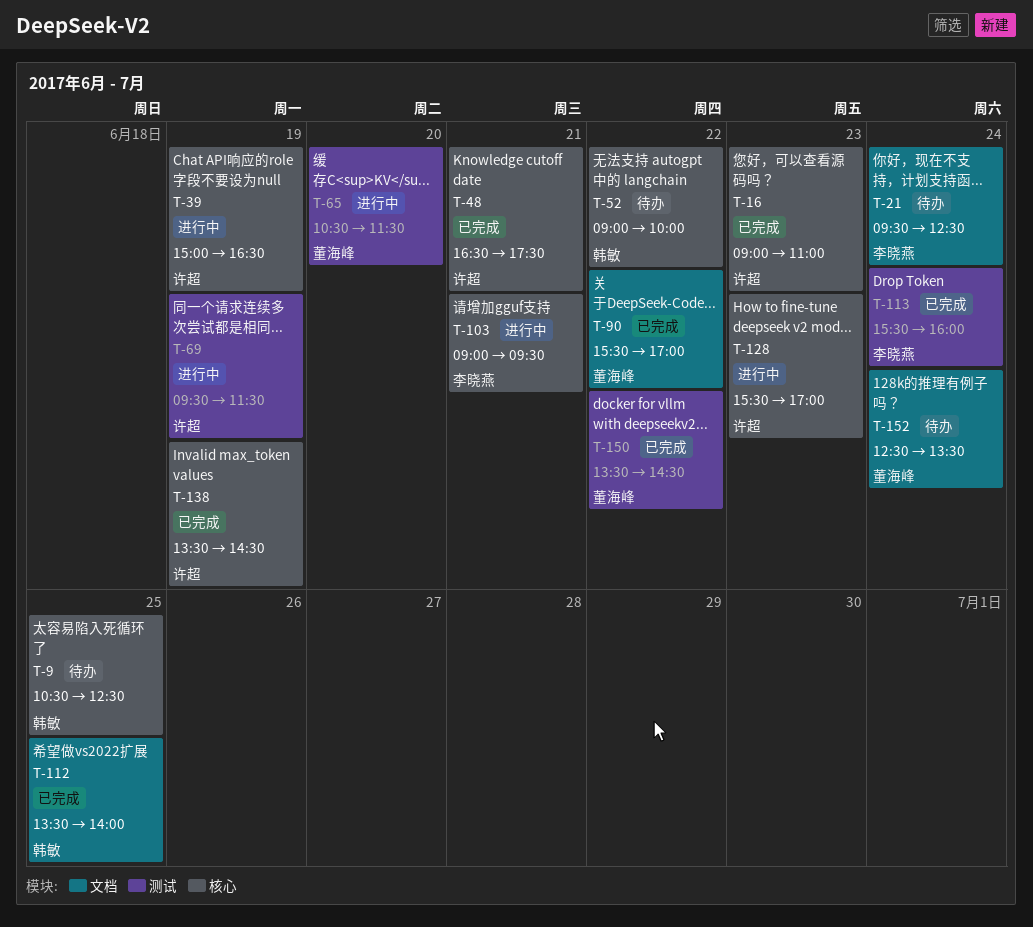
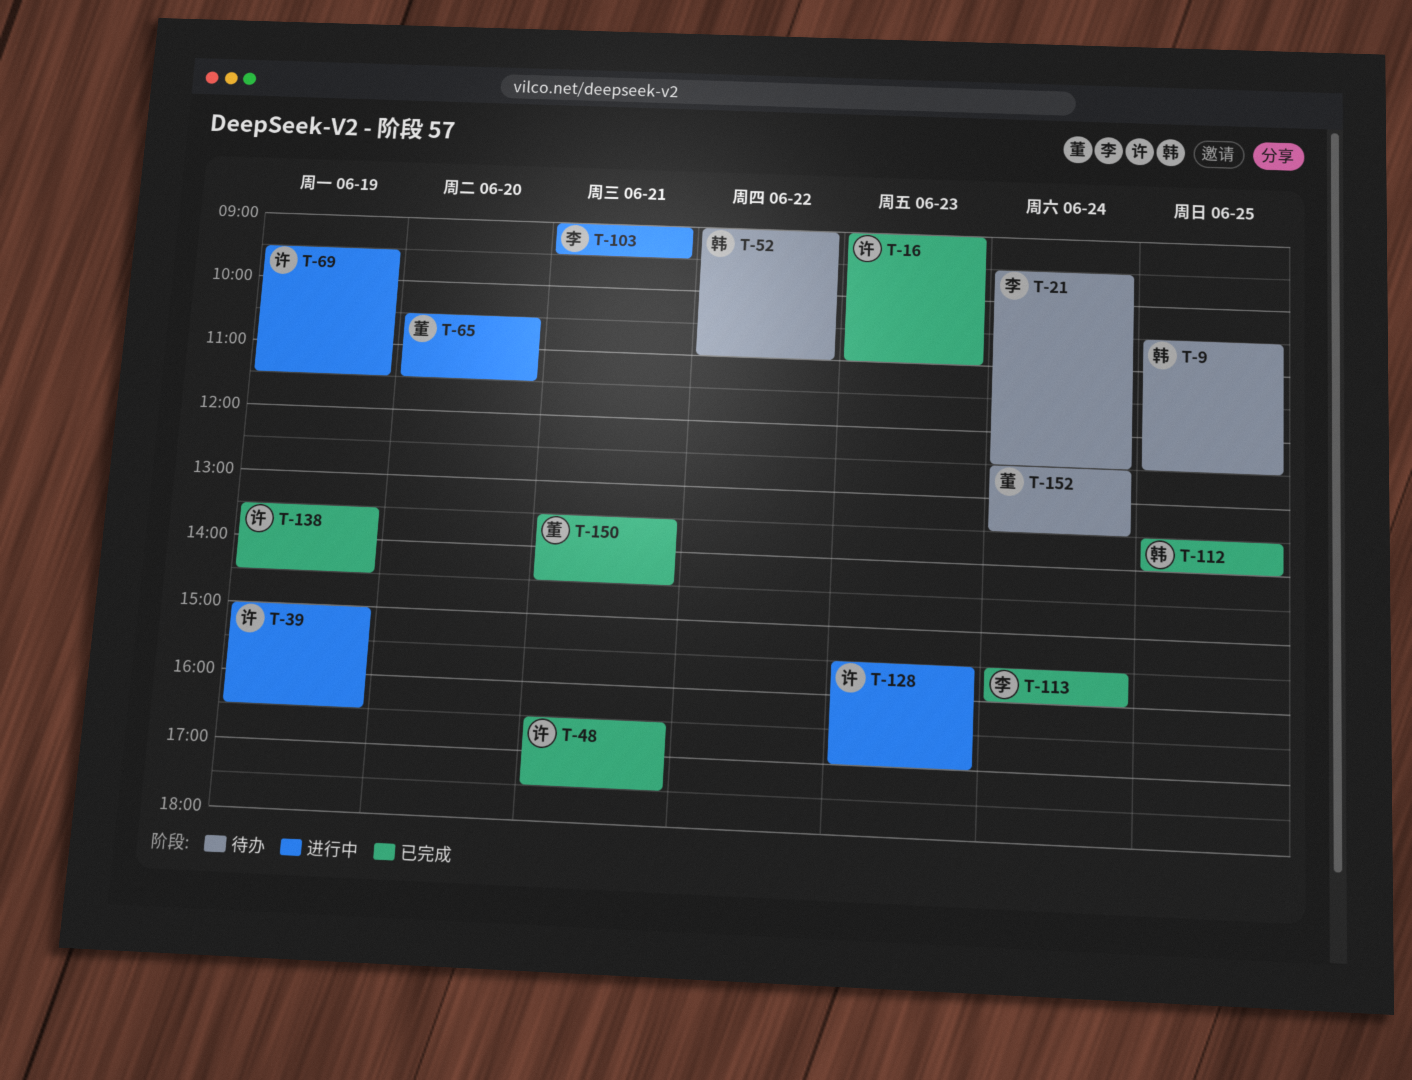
T-52, ends: 10:00 -> 11:00
T-90: present -> none
T-150, day: Jun 22 -> Jun 21

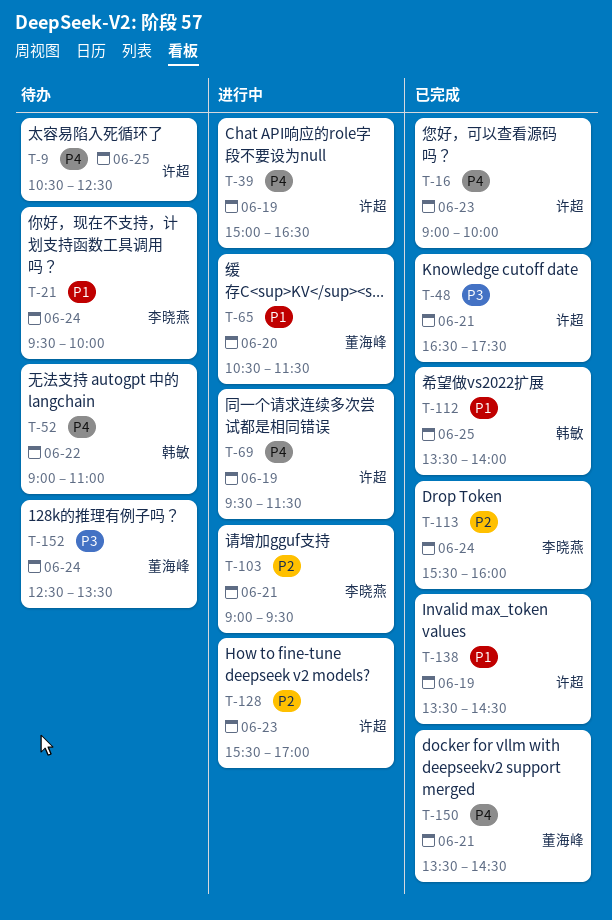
T-9, owner: 韩敏 -> 许超
T-16, ends: 11:00 -> 10:00
T-21, ends: 12:30 -> 10:00

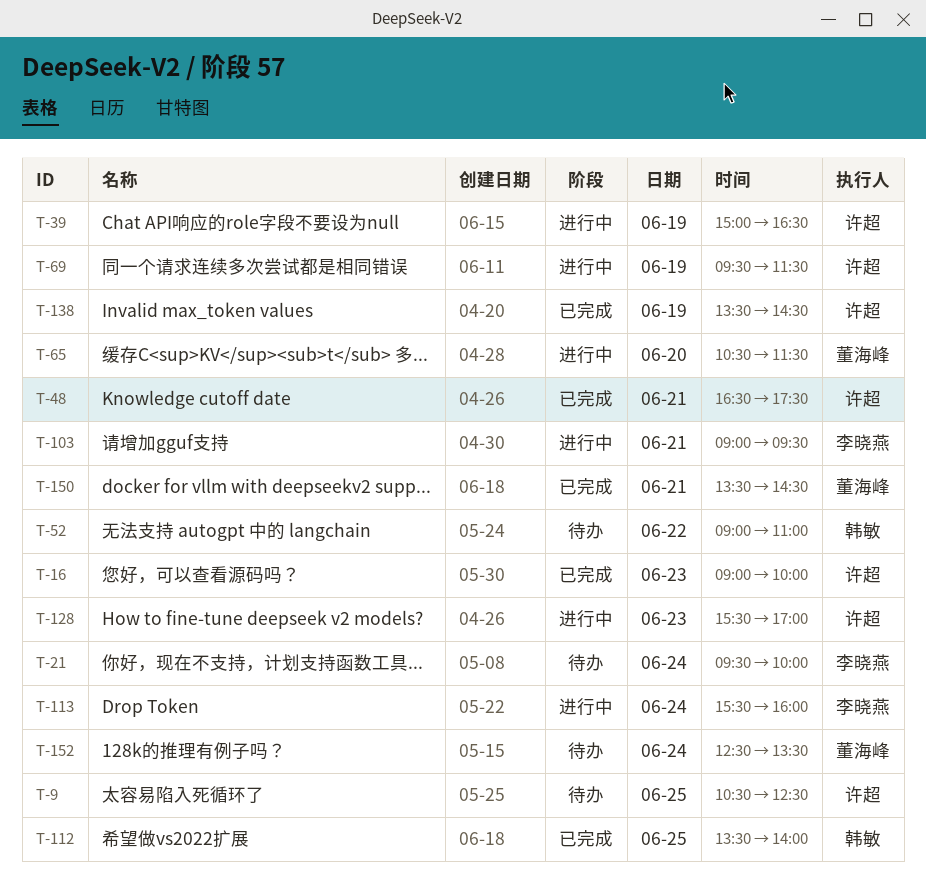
T-113, status: 已完成 -> 进行中

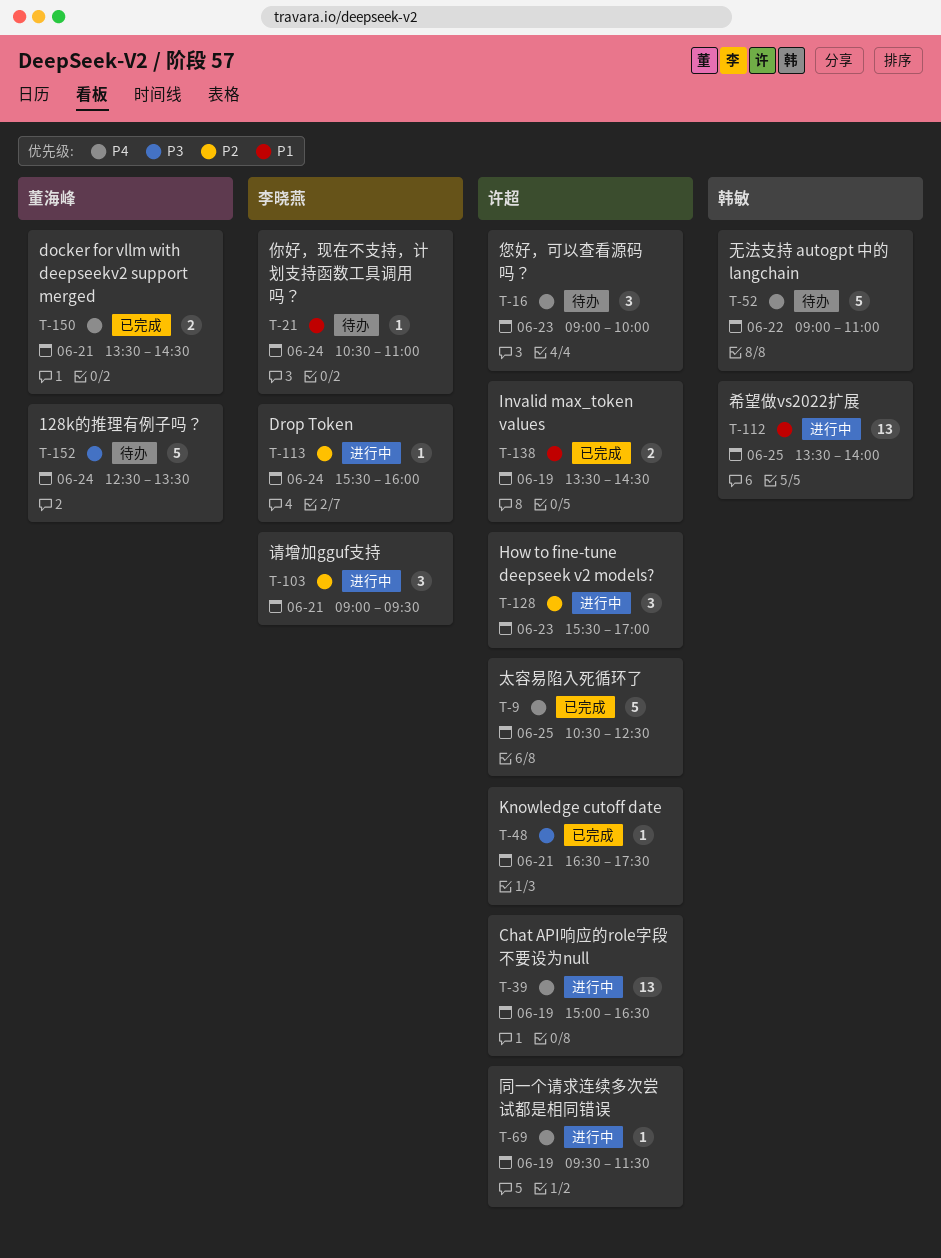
T-9, status: 待办 -> 已完成
T-16, status: 已完成 -> 待办
T-21, begins: 09:30 -> 10:30
T-21, ends: 10:00 -> 11:00
T-65: present -> none
T-112, status: 已完成 -> 进行中

